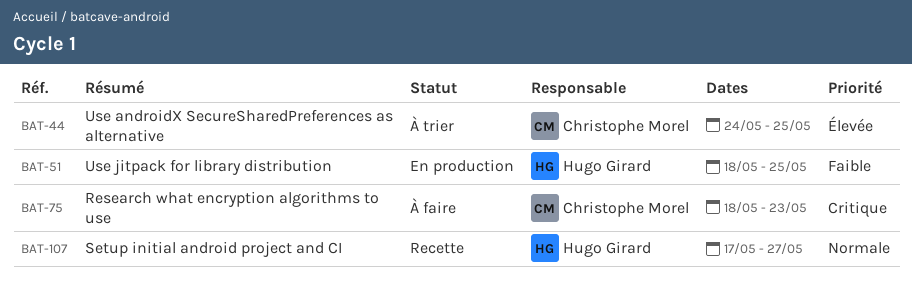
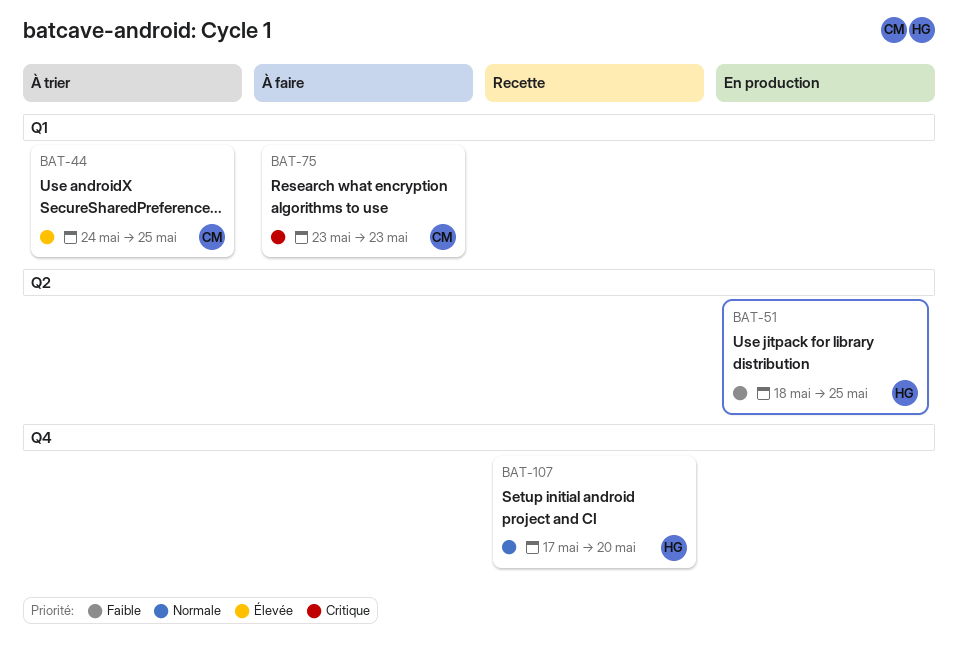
BAT-75, start: May 18 -> May 23
BAT-107, due: May 27 -> May 20

